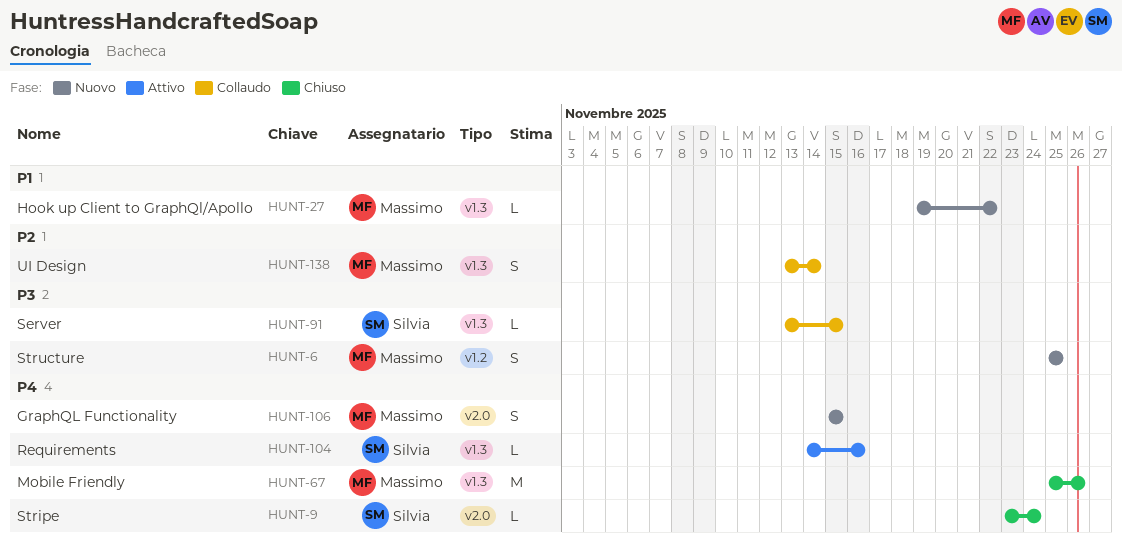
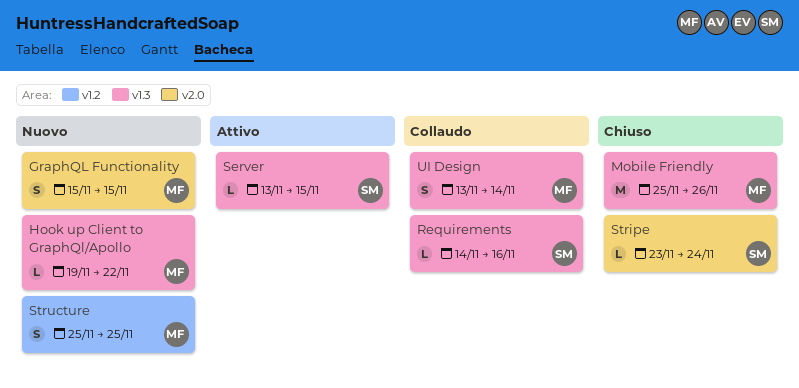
Requirements, status: Attivo -> Collaudo
Server, status: Collaudo -> Attivo

